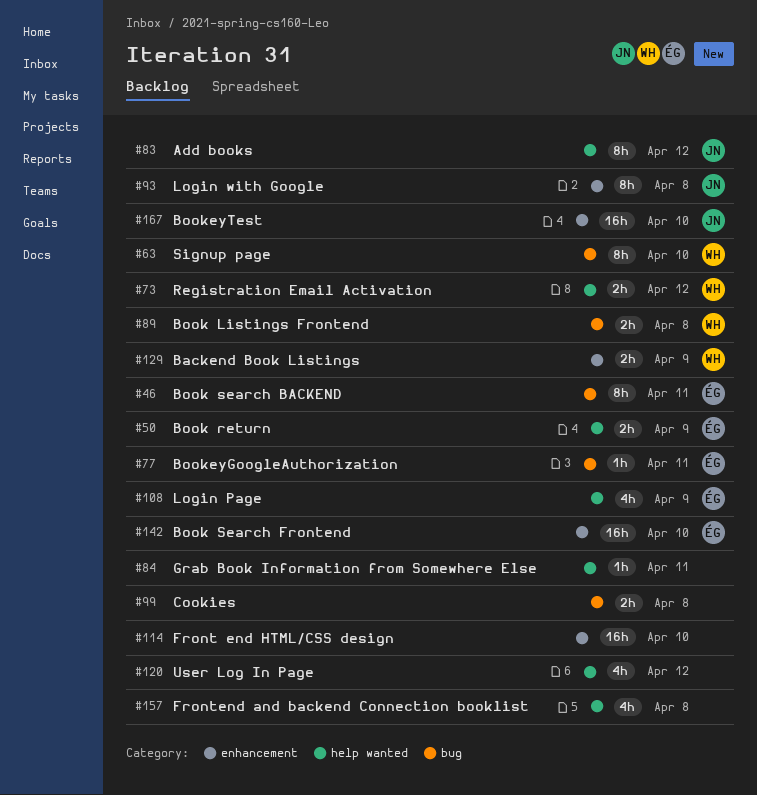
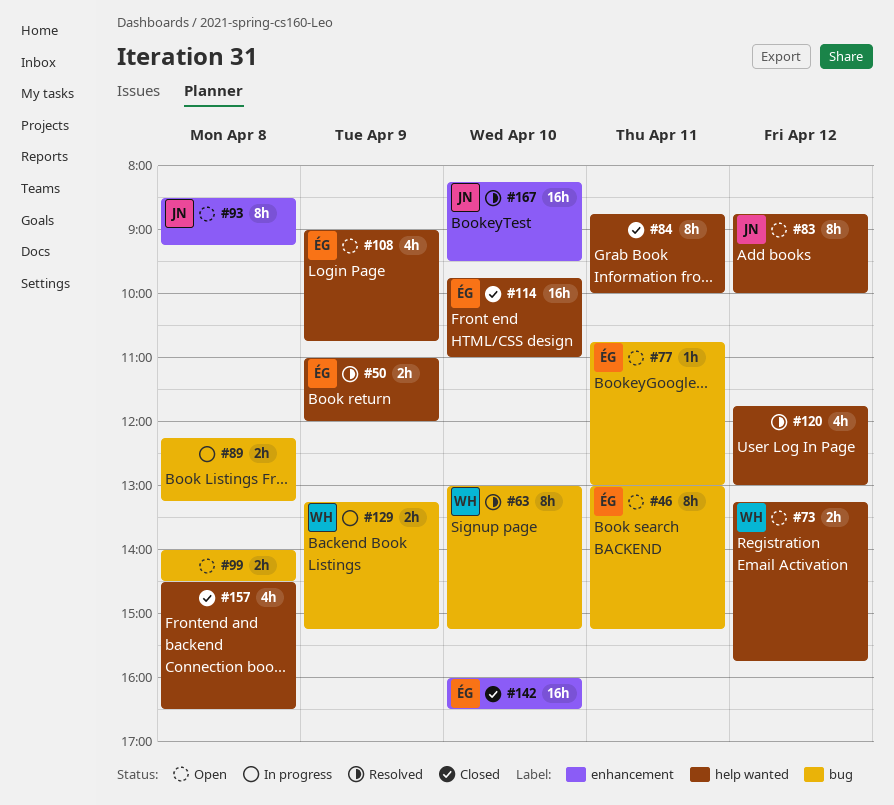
#84, estimate: 1h -> 8h
#89, owner: WH -> none
#114, owner: none -> ÉG
#114, label: enhancement -> help wanted
#129, label: enhancement -> bug

